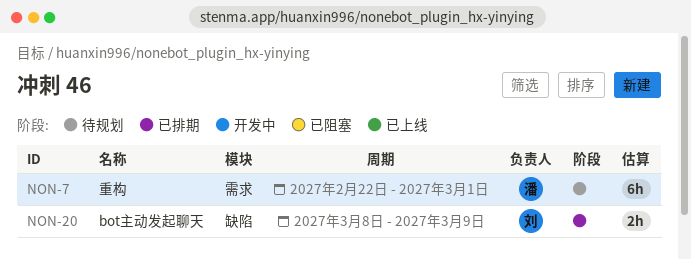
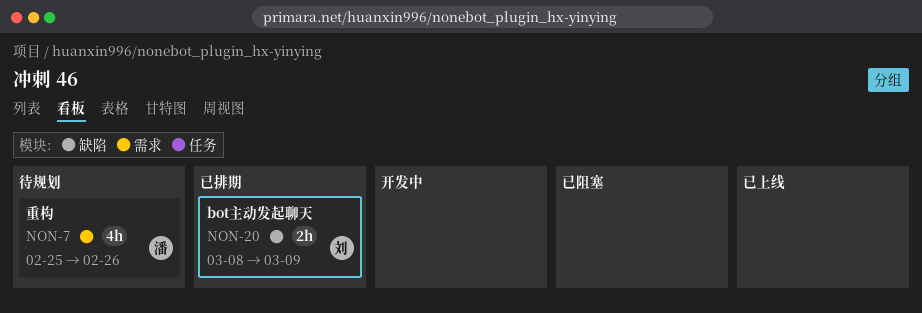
NON-7, estimate: 6h -> 4h
NON-7, start: Feb 22 -> Feb 25
NON-7, due: Mar 1 -> Feb 26

